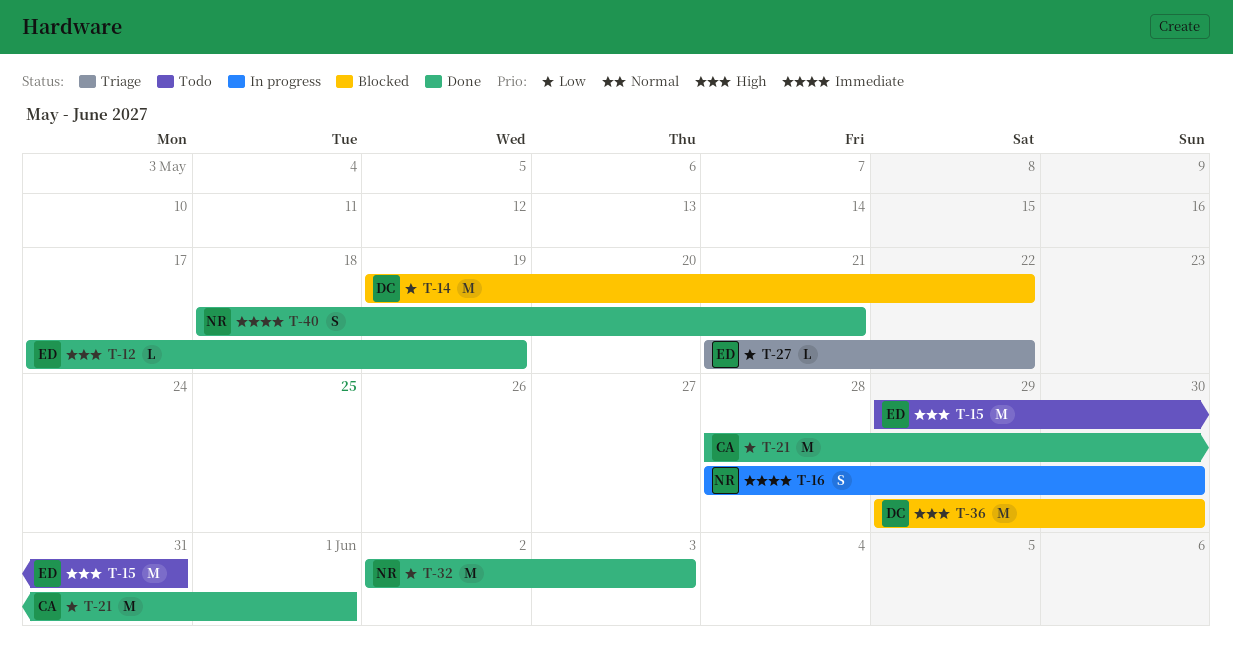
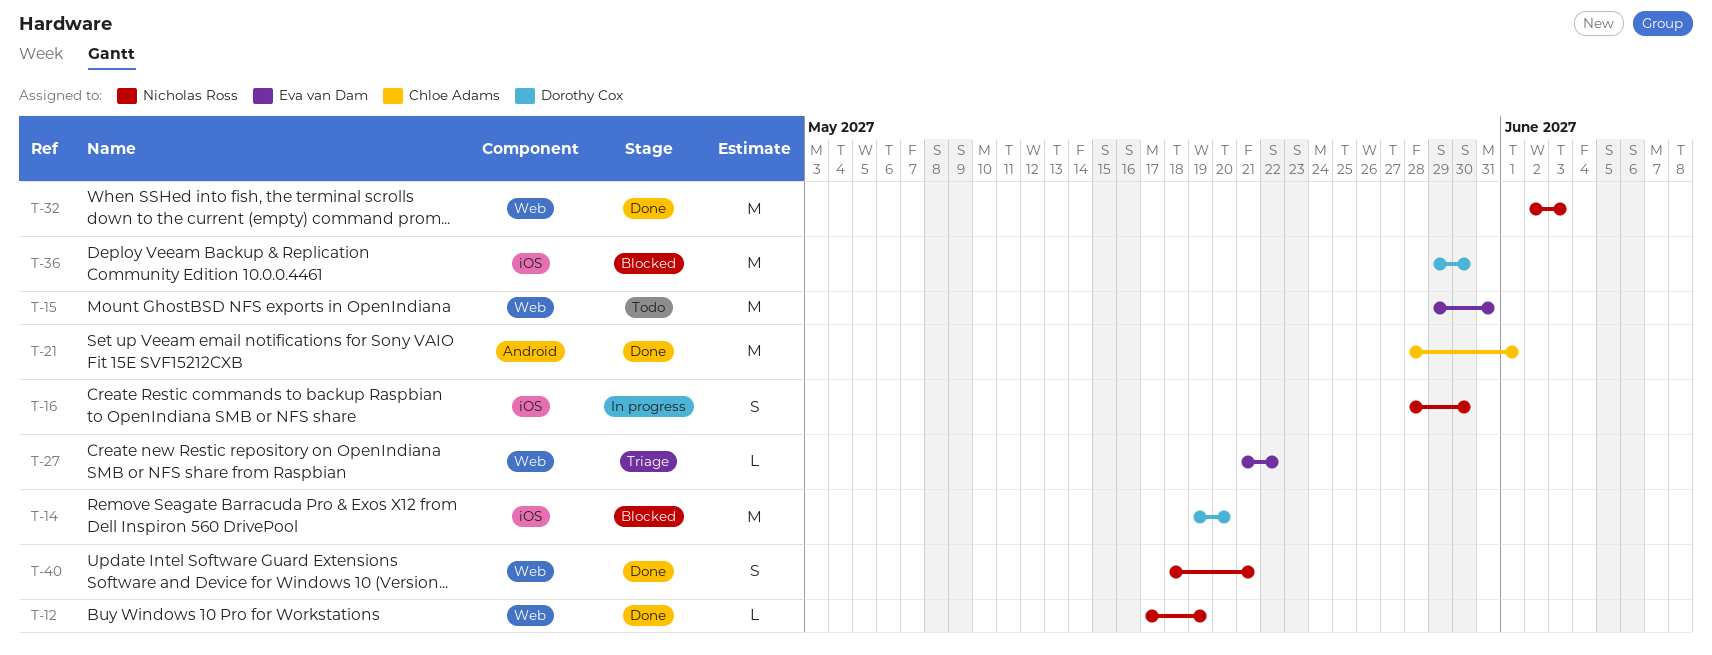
T-12, owner: Eva van Dam -> Nicholas Ross
T-14, due: May 22 -> May 20

